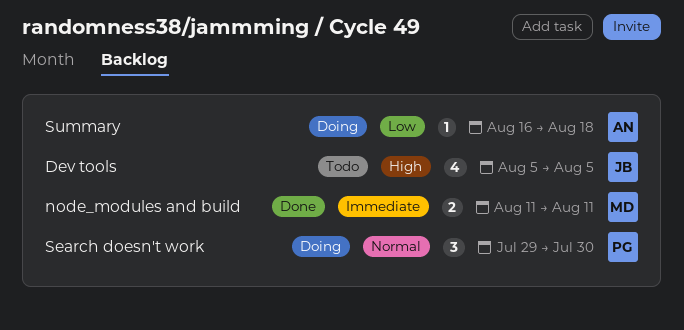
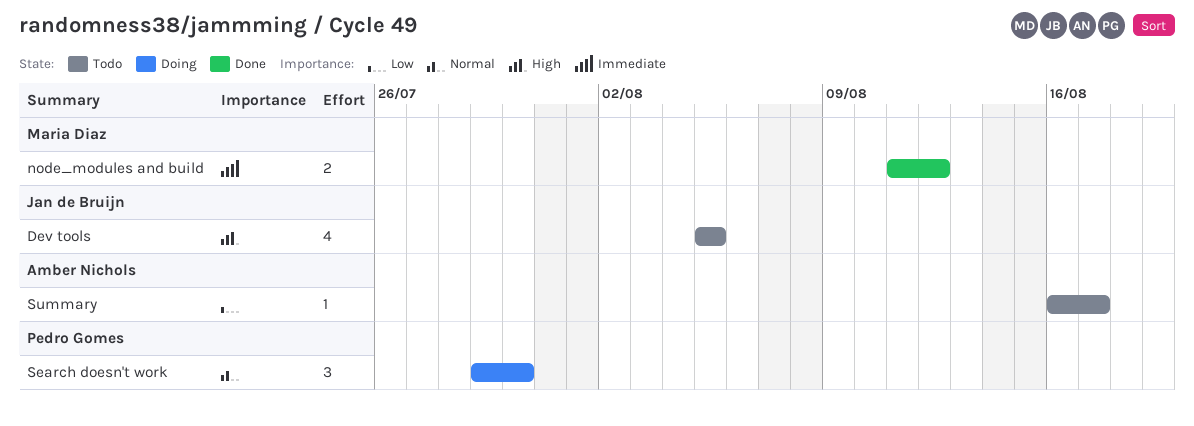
node_modules and build, due: Aug 11 -> Aug 12
Summary, status: Doing -> Todo
Summary, due: Aug 18 -> Aug 17

